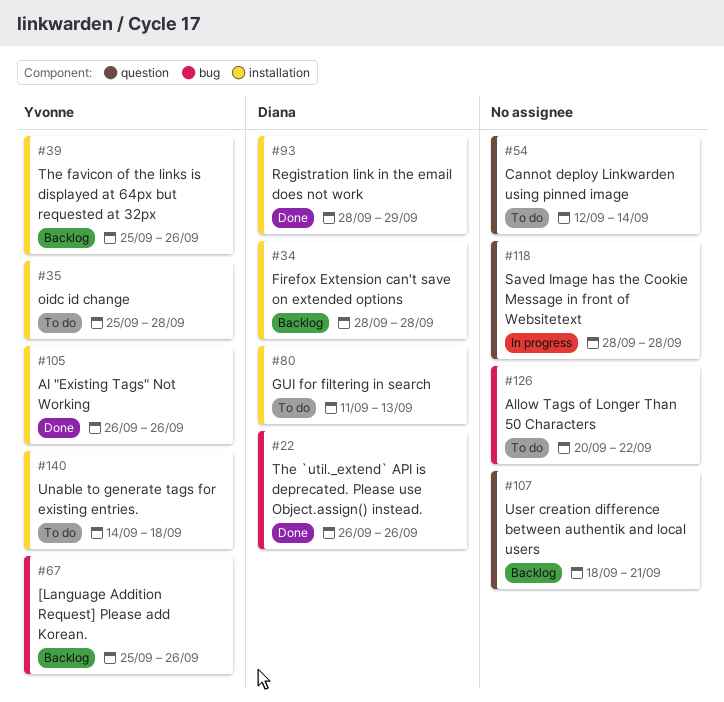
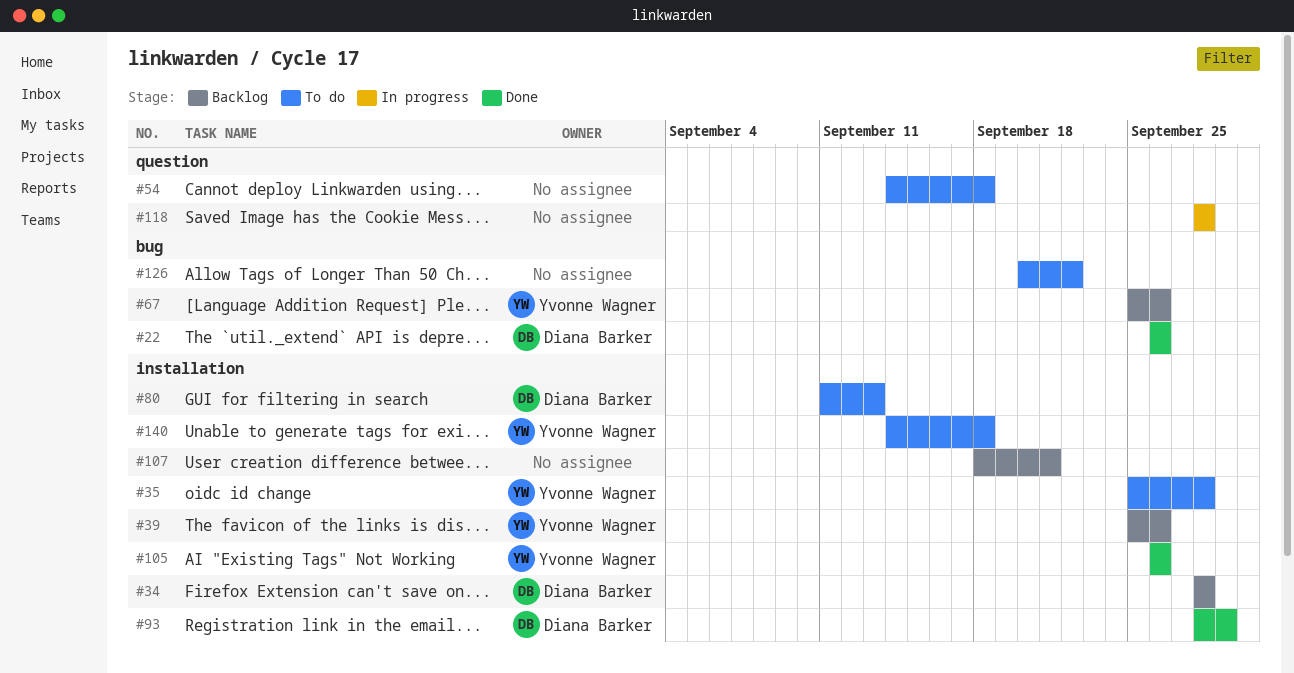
#54, start: Sep 12 -> Sep 14
#54, due: Sep 14 -> Sep 18
#107, label: question -> installation

